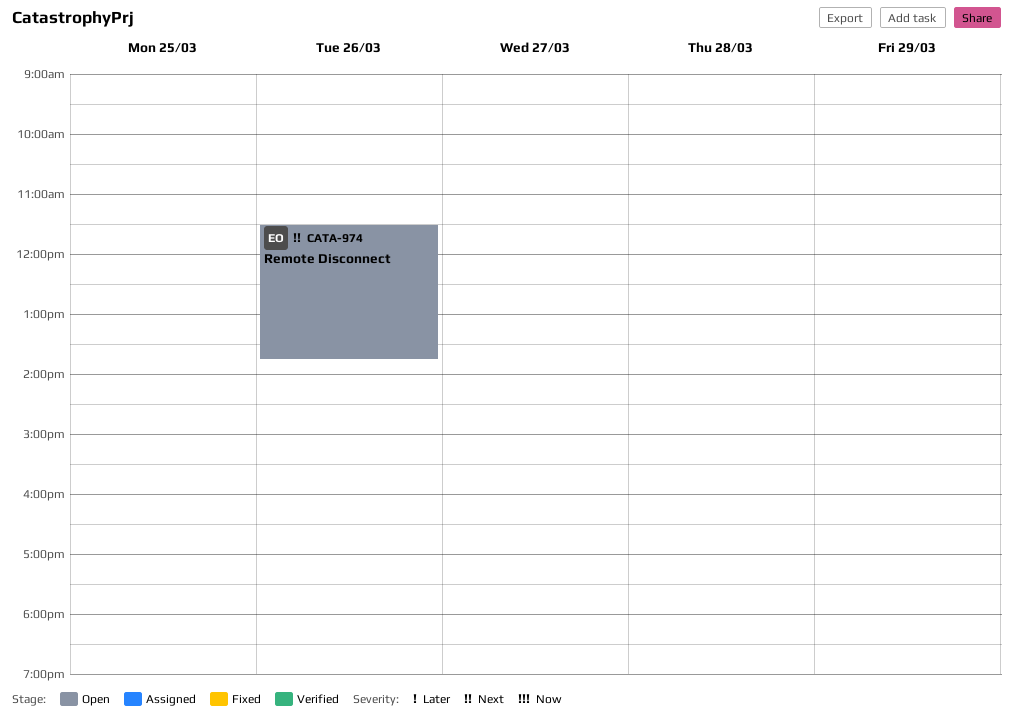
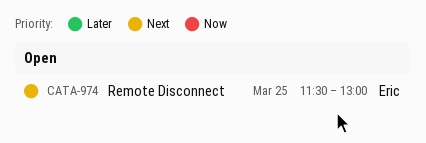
CATA-974, day: Mar 26 -> Mar 25
CATA-974, ends: 13:45 -> 13:00

